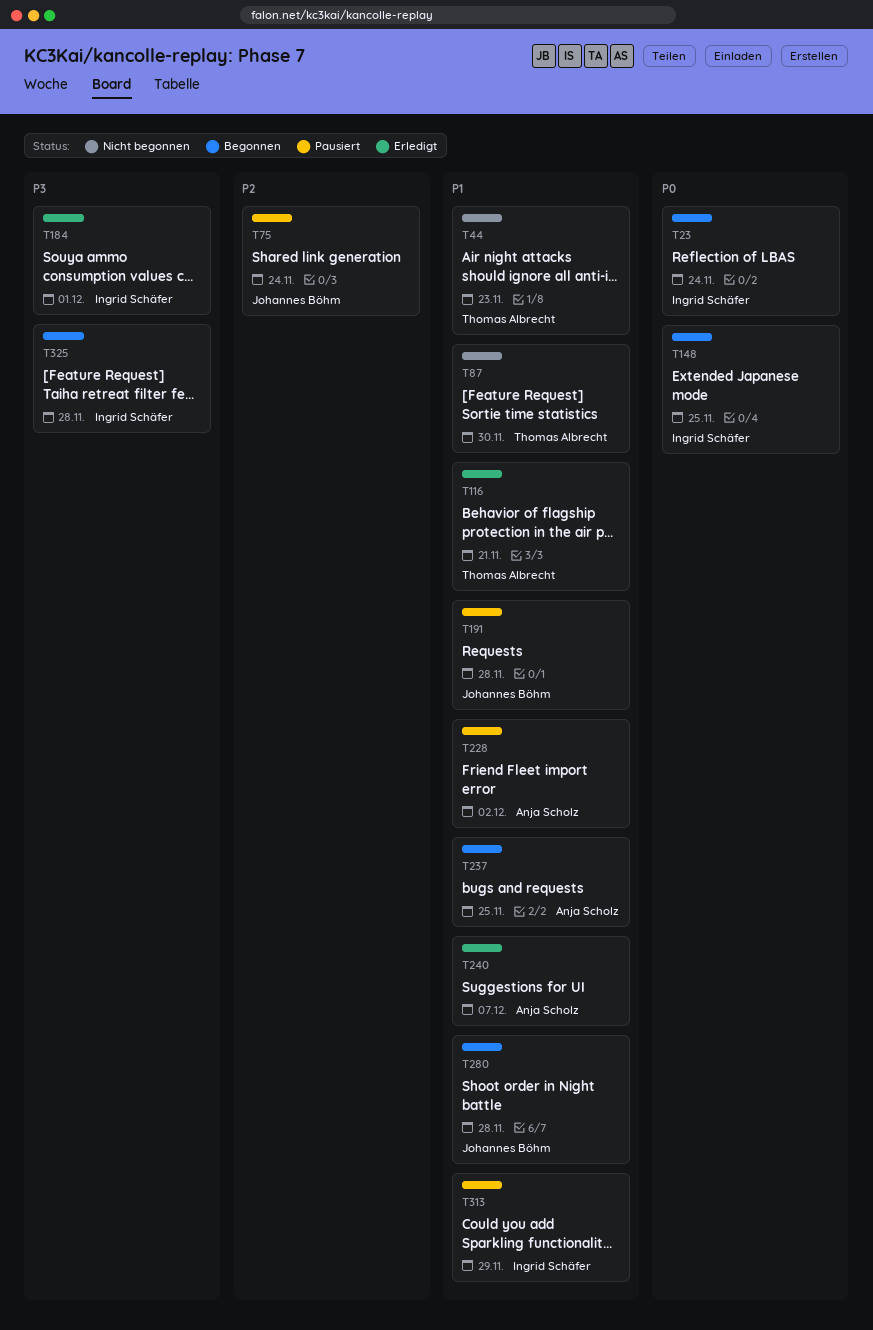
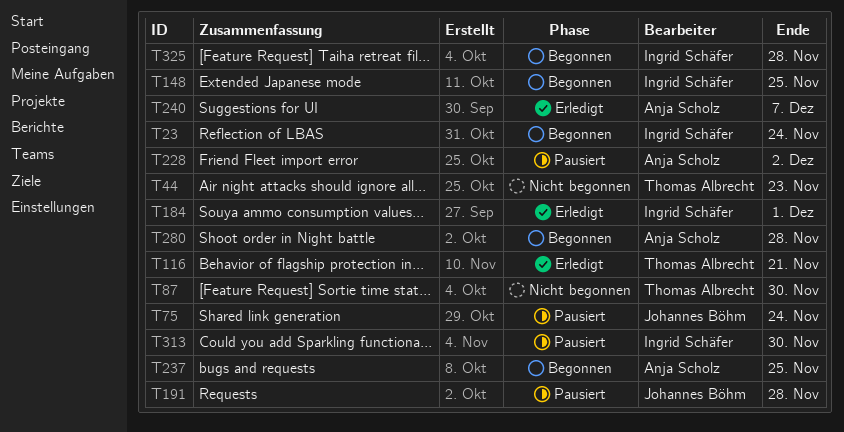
T280, owner: Johannes Böhm -> Anja Scholz
T313, due: Nov 29 -> Nov 30

